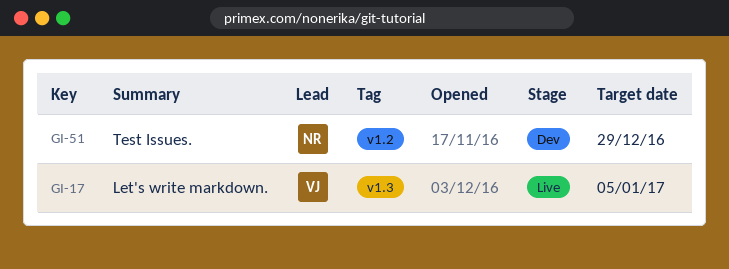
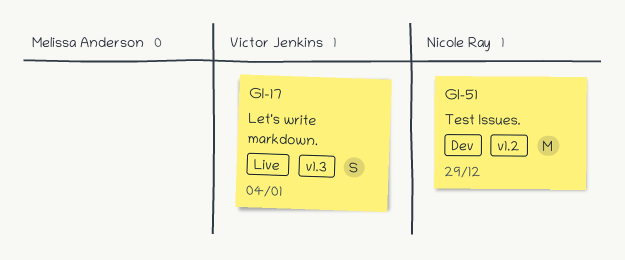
GI-17, due: Jan 5 -> Jan 4

